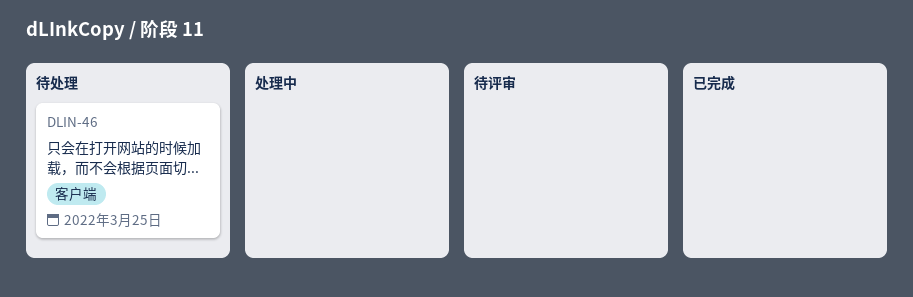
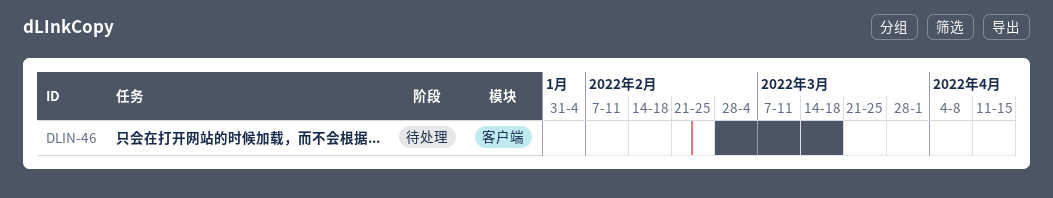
DLIN-46, due: Mar 25 -> Mar 18

